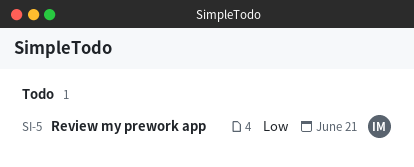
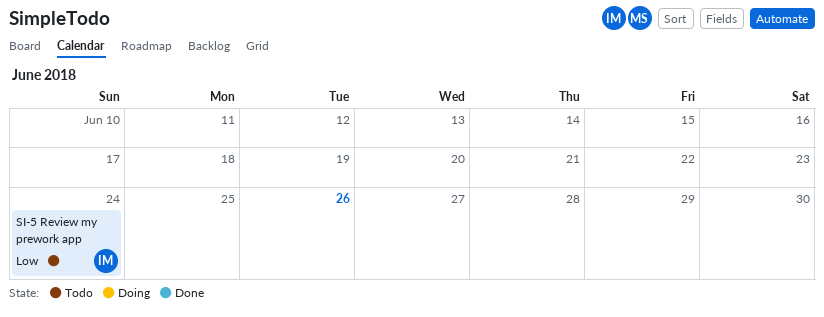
SI-5, due: Jun 21 -> Jun 24

